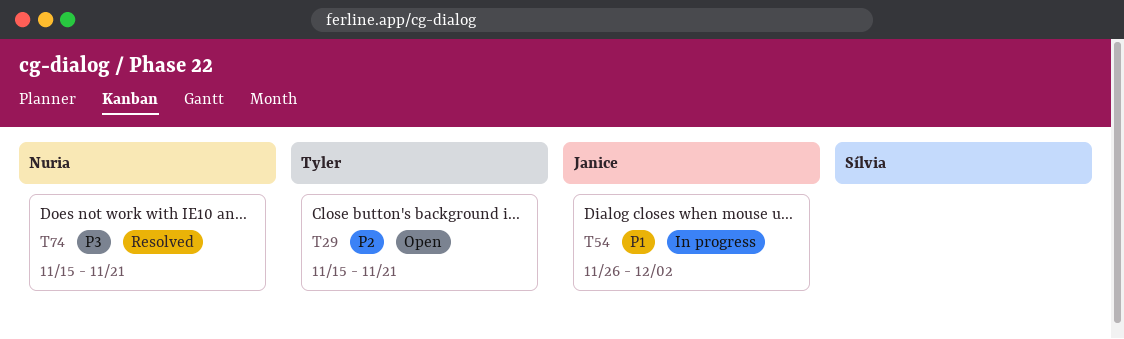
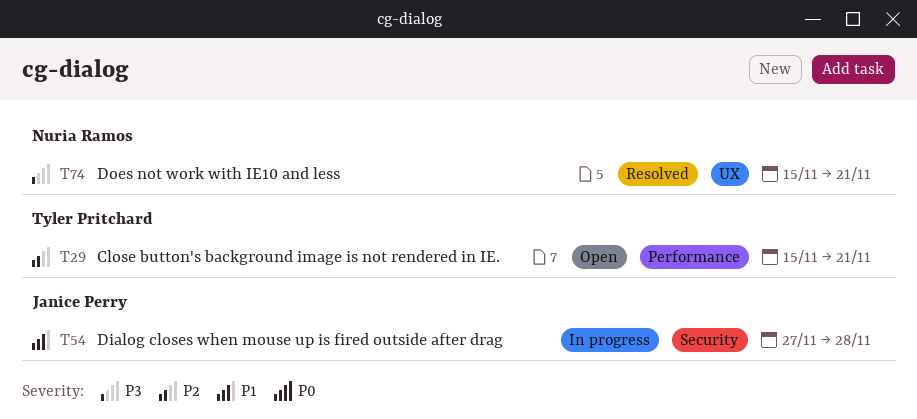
T54, start: Nov 26 -> Nov 27
T54, due: Dec 2 -> Nov 28

